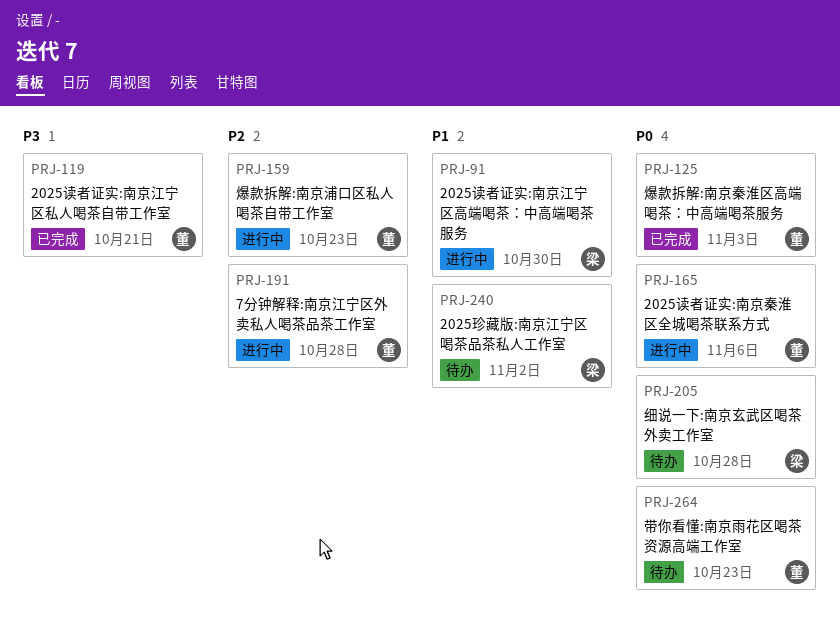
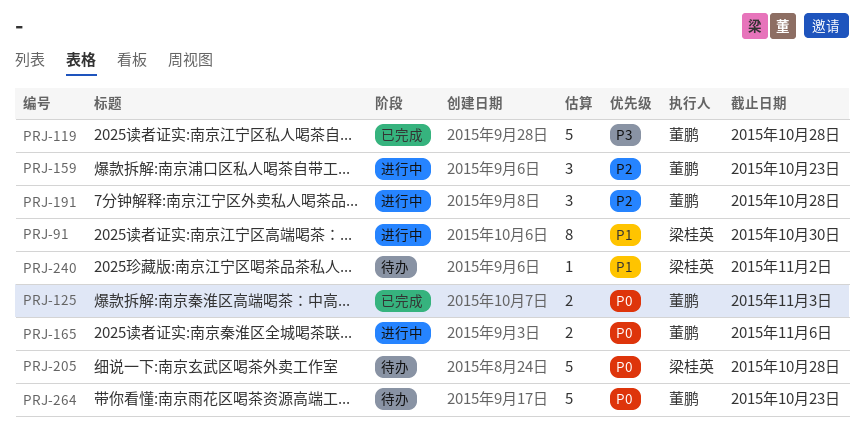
PRJ-119, due: Oct 21 -> Oct 28

